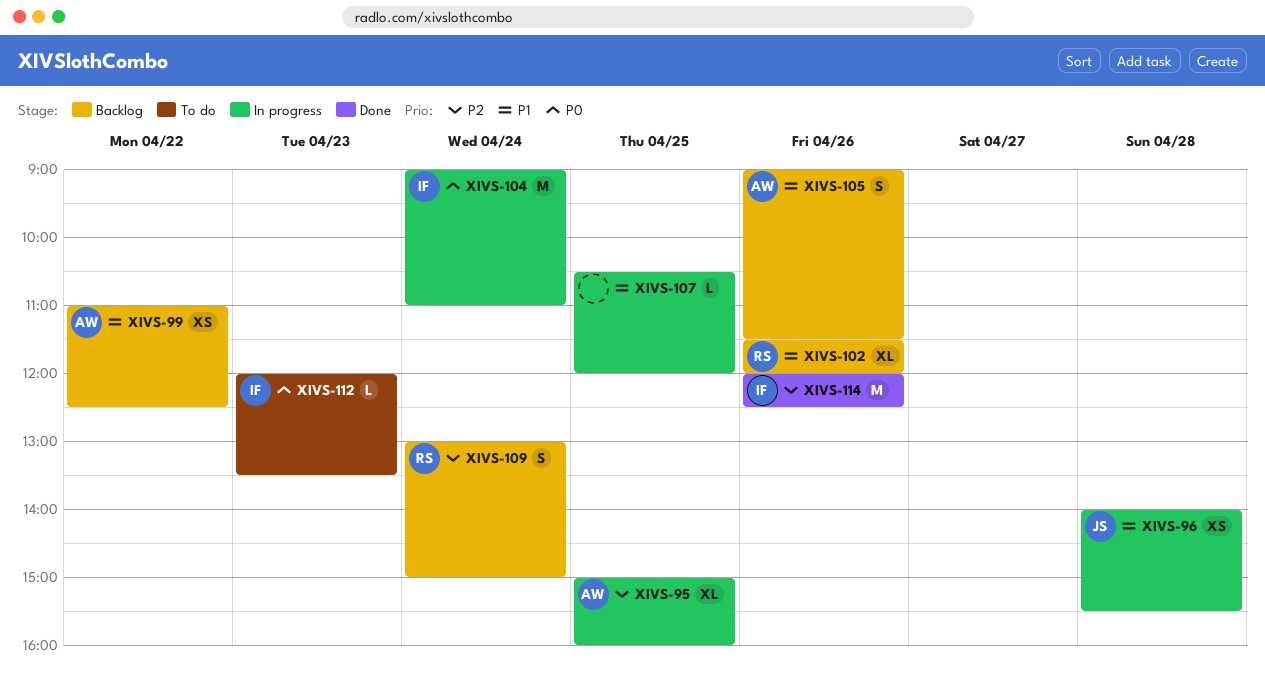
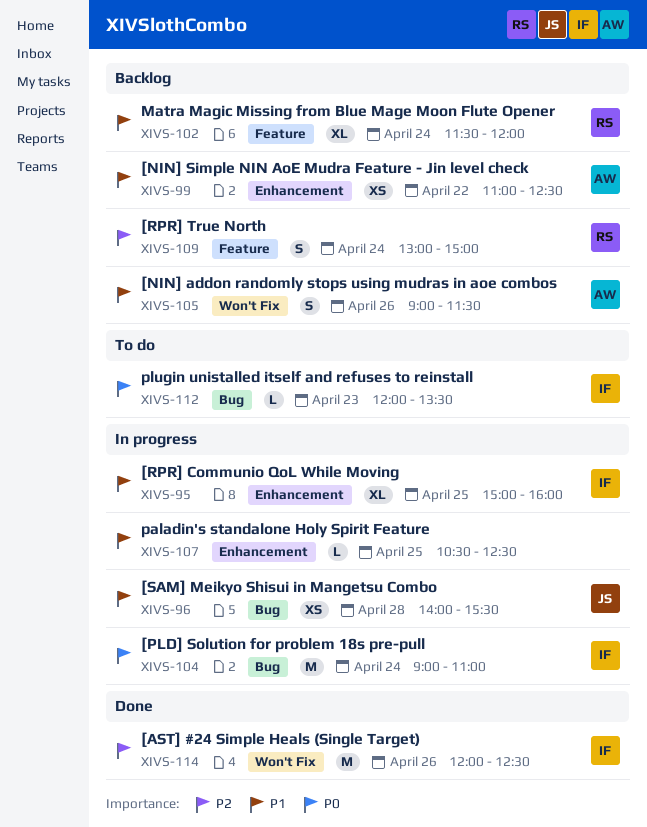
XIVS-95, owner: AW -> IF
XIVS-95, priority: P2 -> P1
XIVS-102, day: Apr 26 -> Apr 24
XIVS-107, ends: 12:00 -> 12:30

